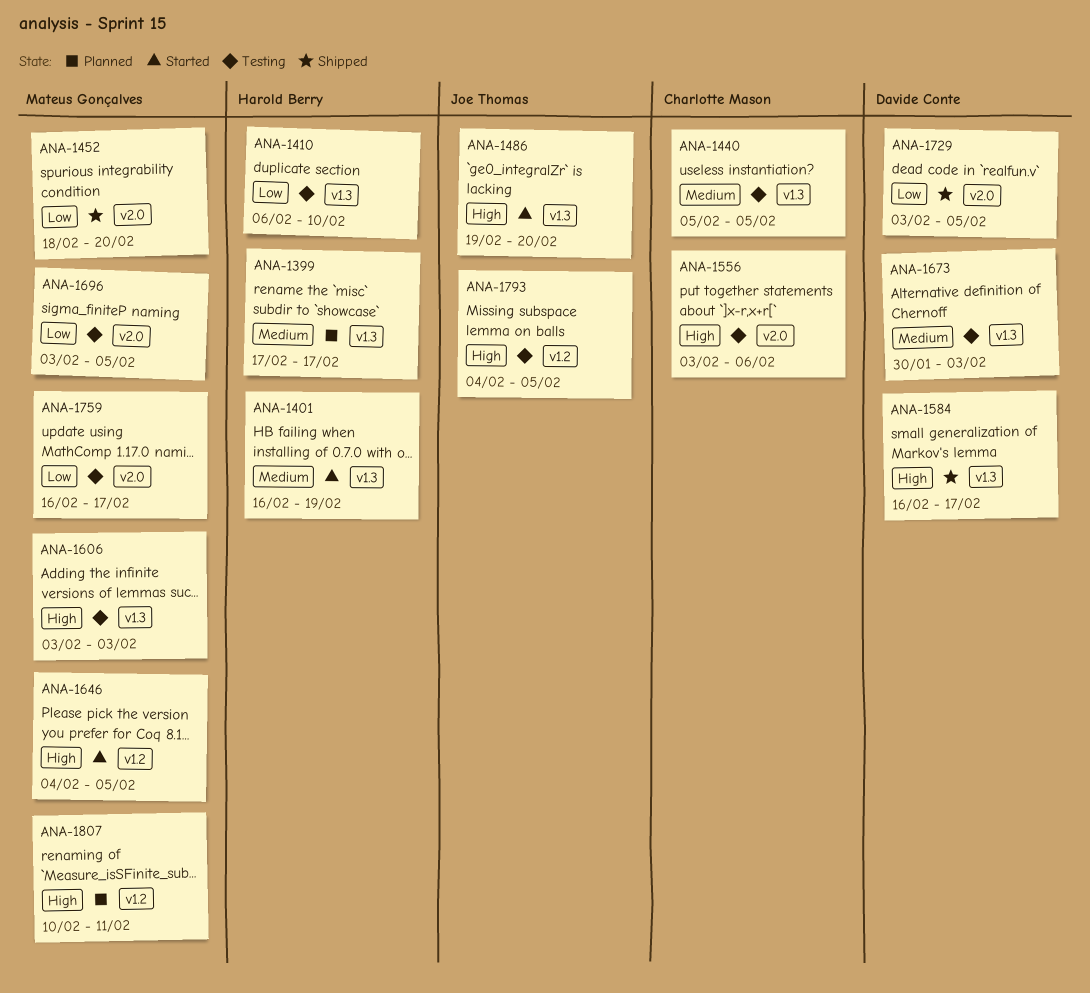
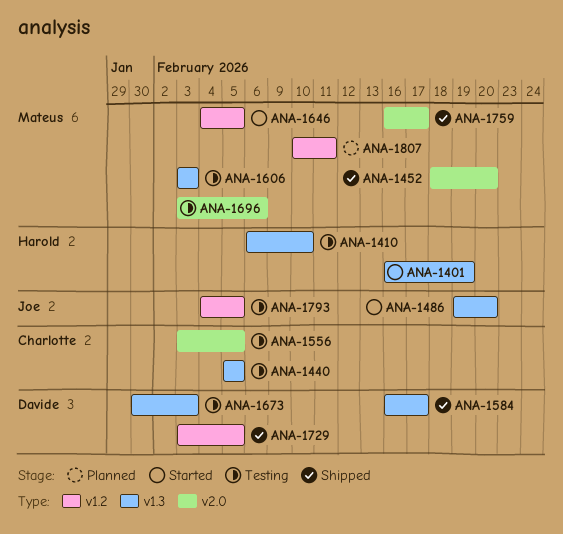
ANA-1399: present -> none
ANA-1556, due: Feb 6 -> Feb 5
ANA-1696, due: Feb 5 -> Feb 6
ANA-1729, label: v2.0 -> v1.2
ANA-1759, status: Testing -> Shipped

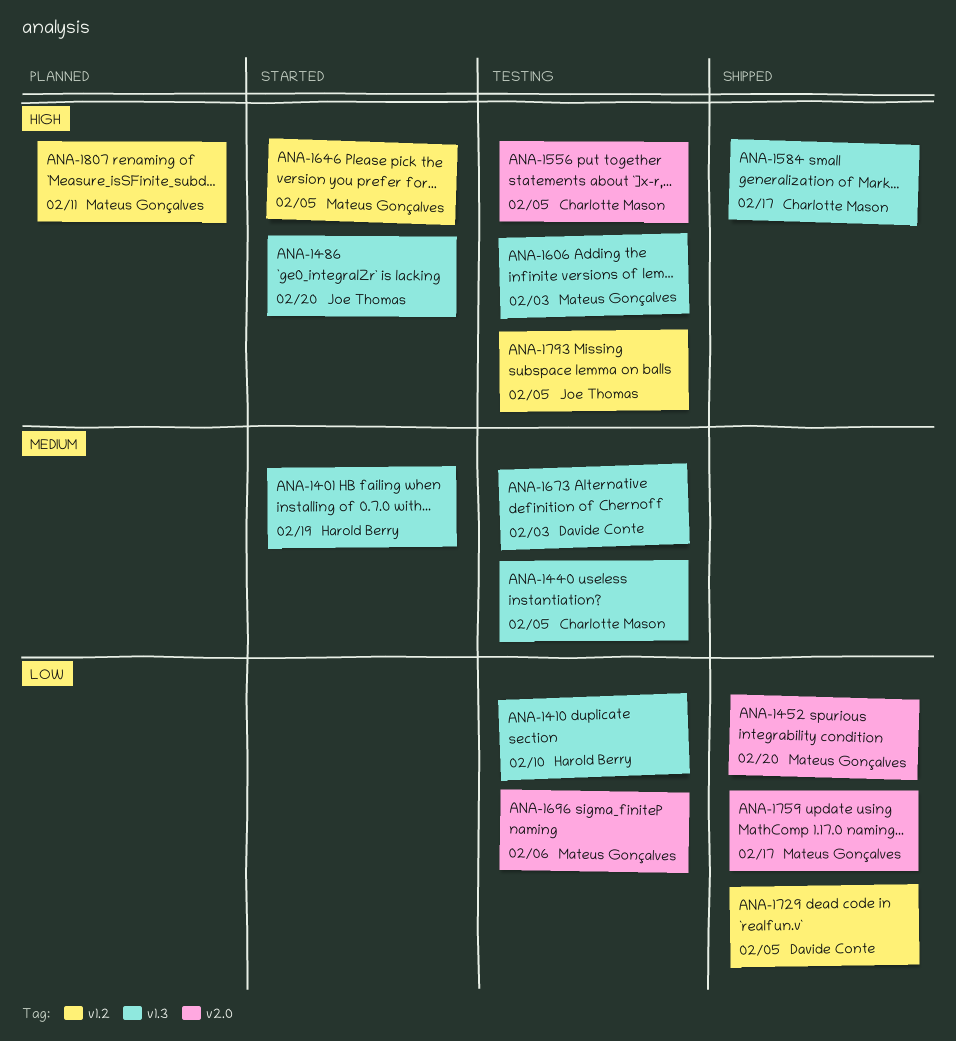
ANA-1584, owner: Davide Conte -> Charlotte Mason

